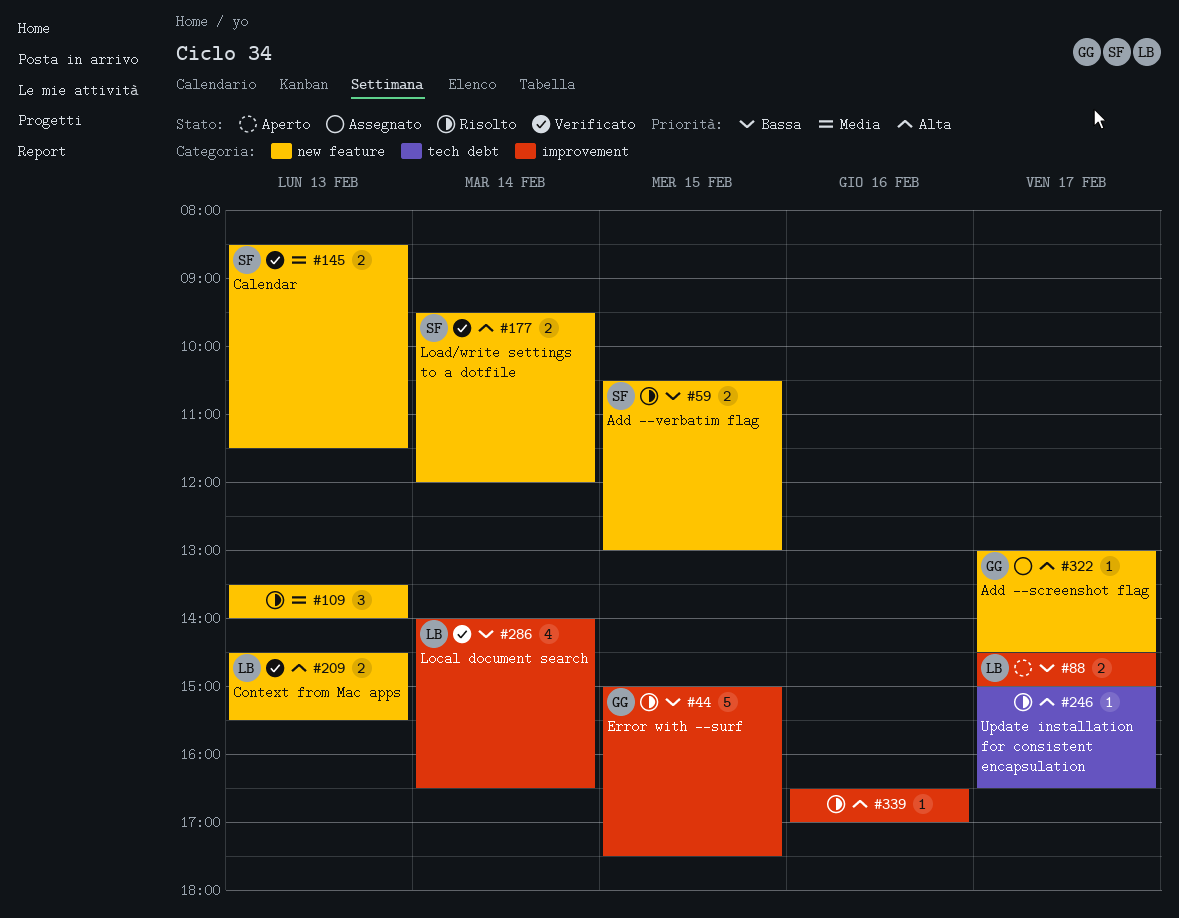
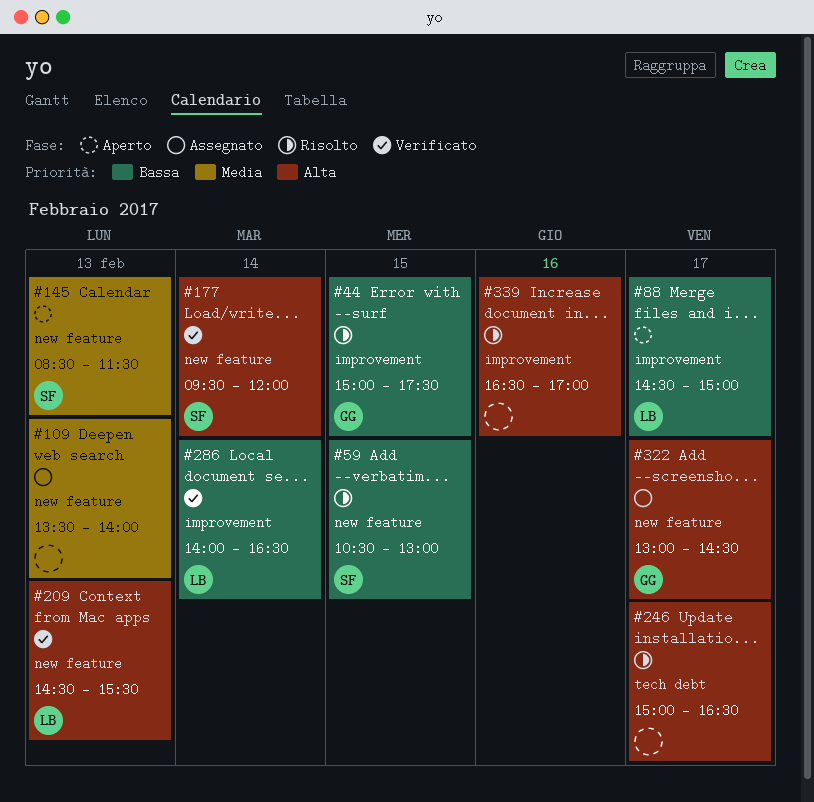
#109, status: Risolto -> Assegnato
#145, status: Verificato -> Aperto

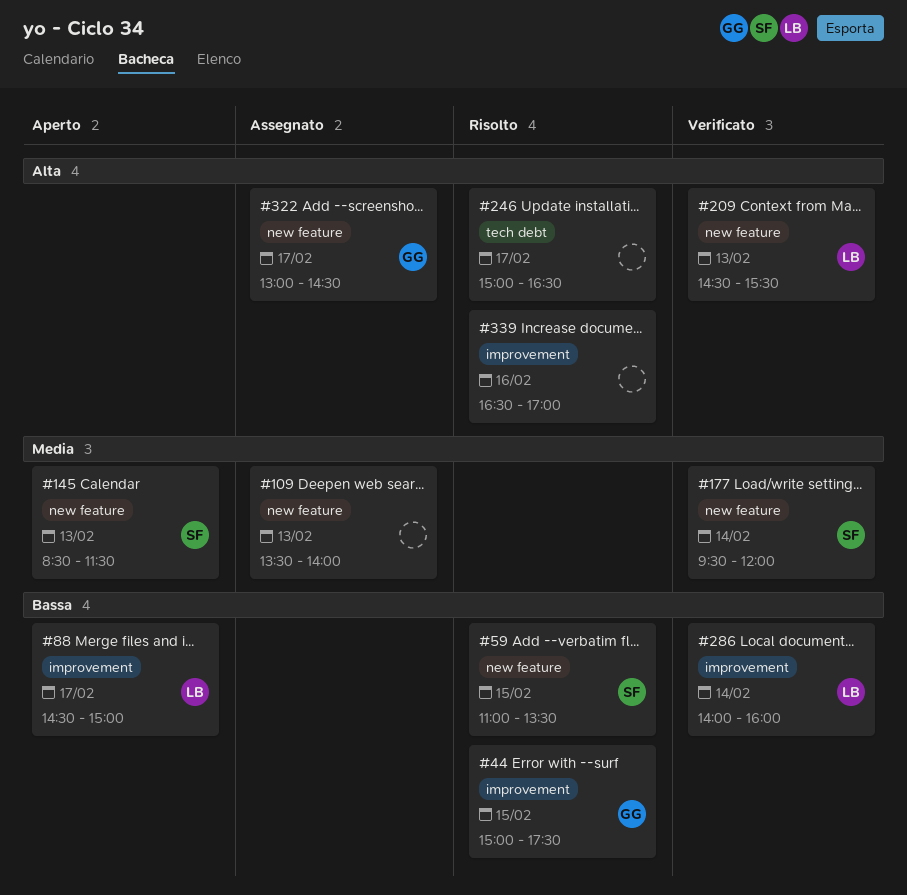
#59, begins: 10:30 -> 11:00
#59, ends: 13:00 -> 13:30
#177, priority: Alta -> Media
#286, ends: 16:30 -> 16:00

